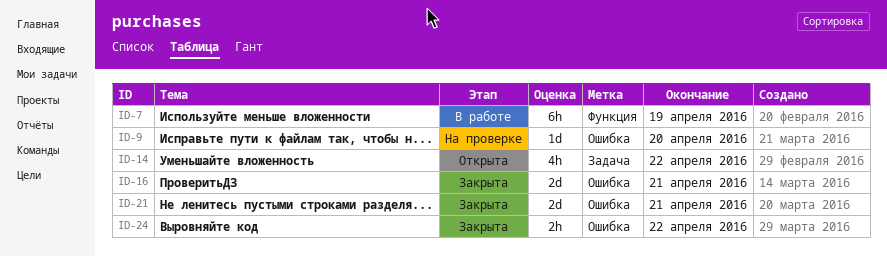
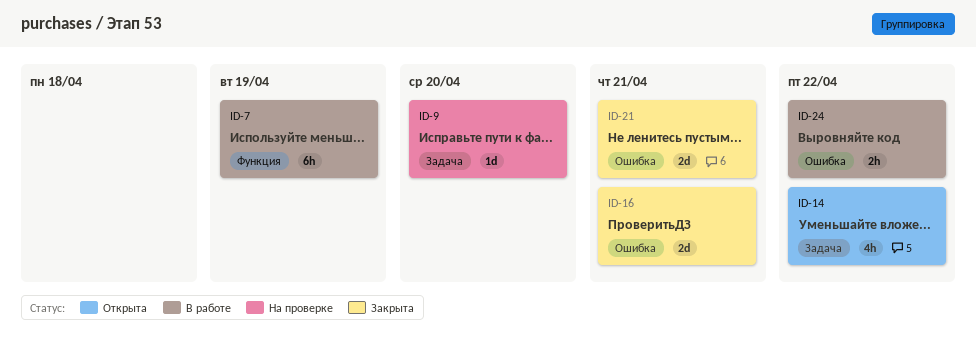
ID-9, label: Ошибка -> Задача
ID-24, status: Закрыта -> В работе

